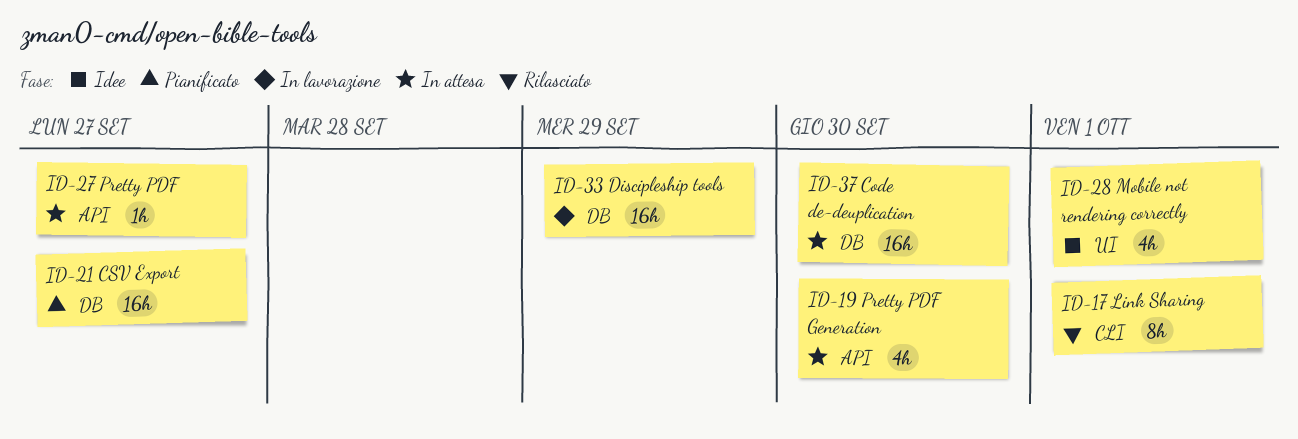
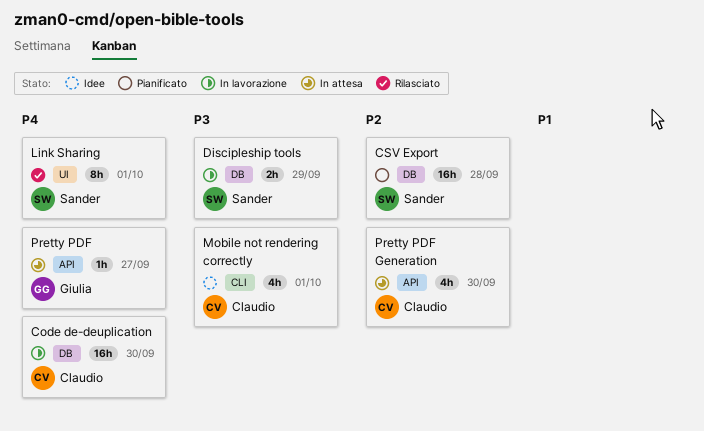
Code de-deuplication, status: In attesa -> In lavorazione
CSV Export, due: Sep 27 -> Sep 28
Discipleship tools, estimate: 16h -> 2h
Link Sharing, label: CLI -> UI
Mobile not rendering correctly, label: UI -> CLI

